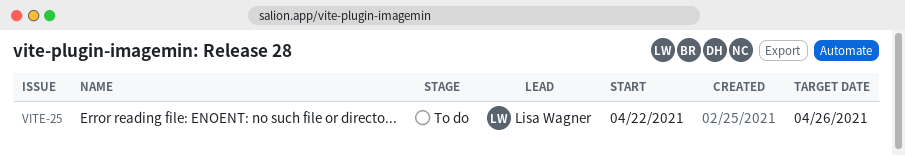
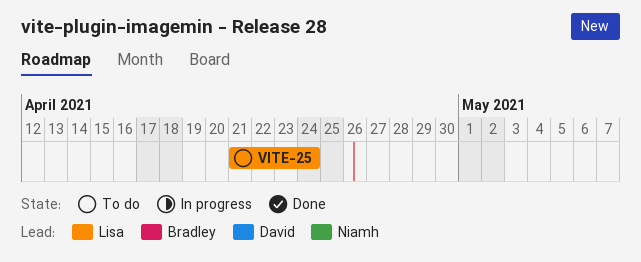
VITE-25, start: Apr 22 -> Apr 21
VITE-25, due: Apr 26 -> Apr 24

